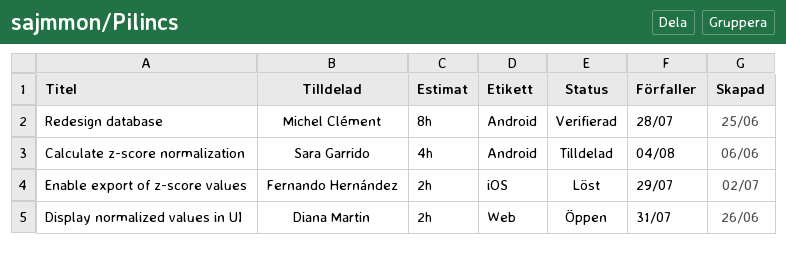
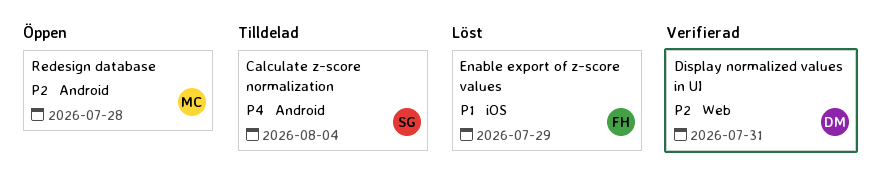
Display normalized values in UI, status: Öppen -> Verifierad
Redesign database, status: Verifierad -> Öppen

